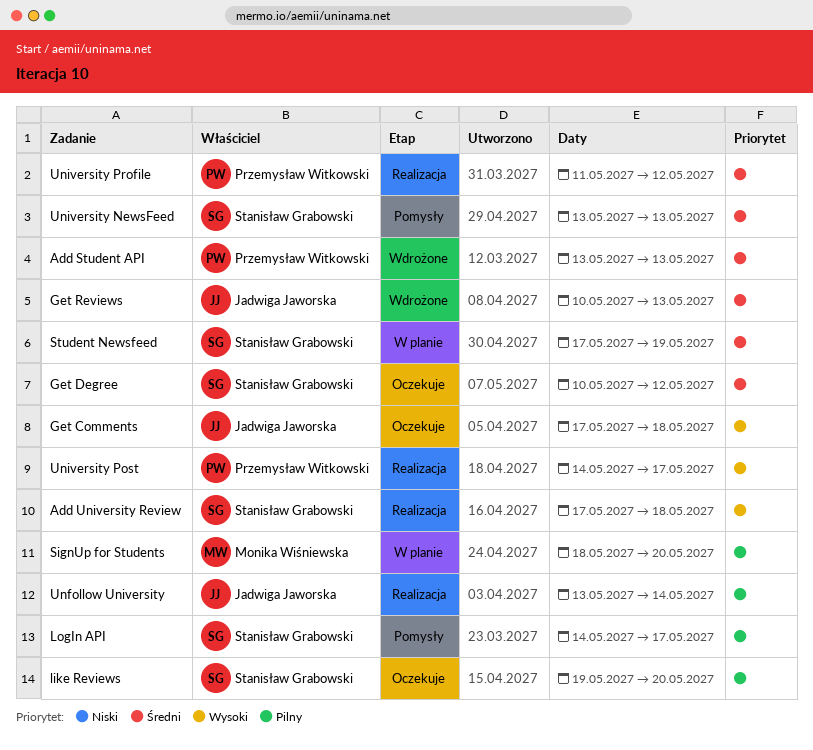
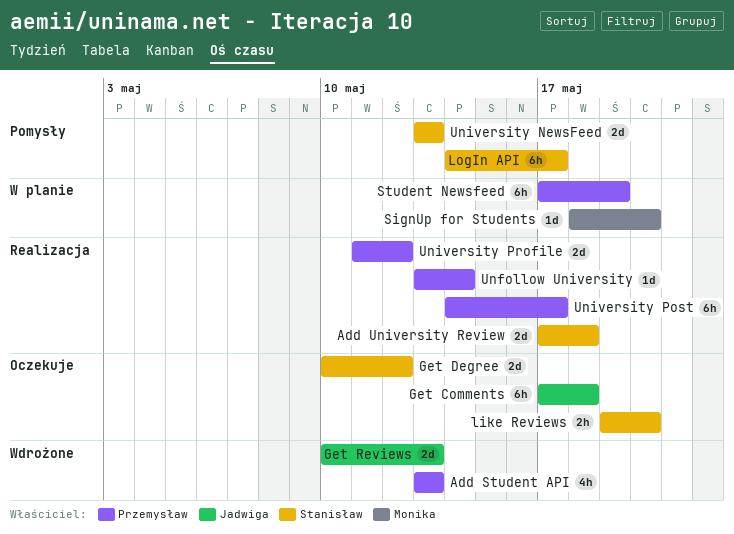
Student Newsfeed, owner: Stanisław Grabowski -> Przemysław Witkowski
Unfollow University, owner: Jadwiga Jaworska -> Przemysław Witkowski

